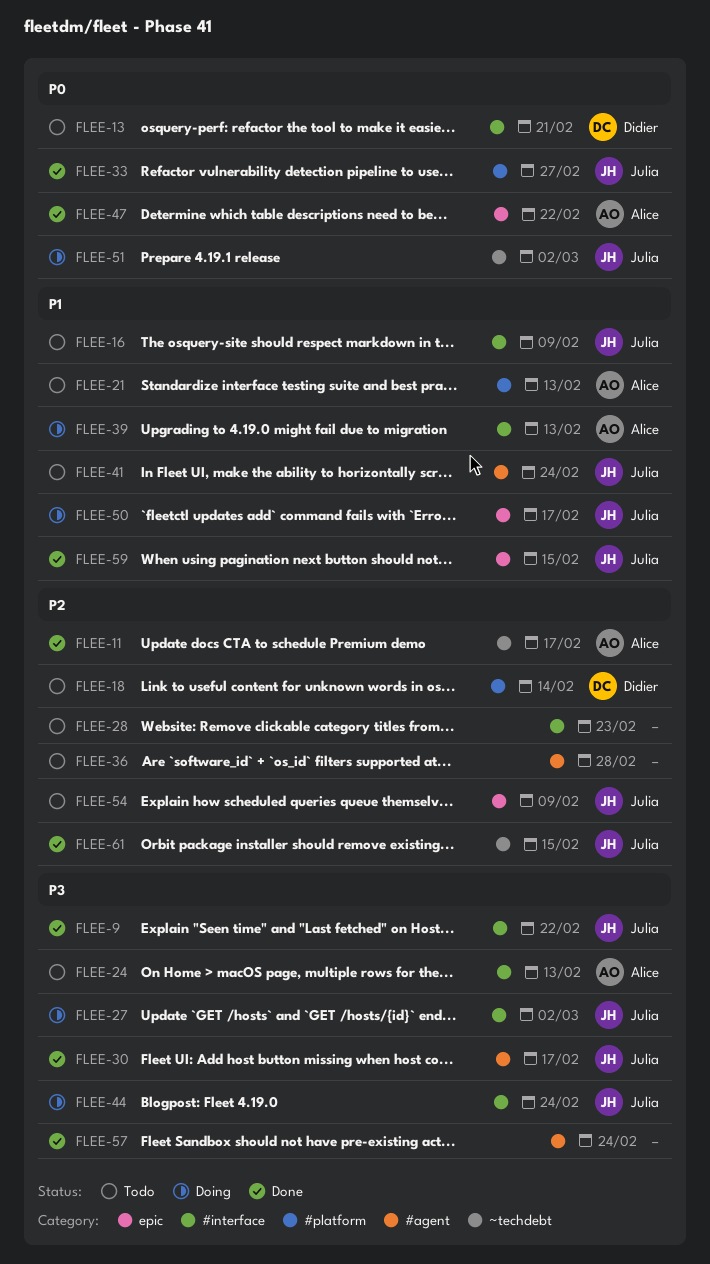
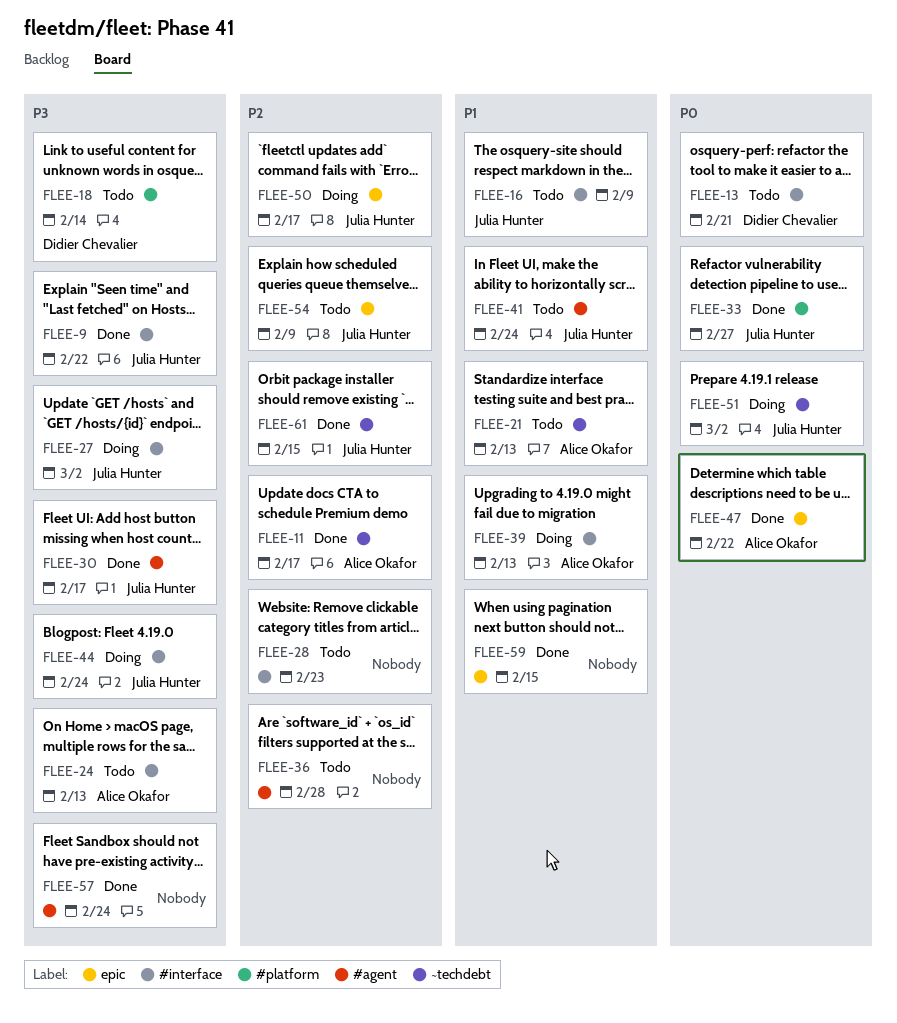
FLEE-18, priority: P2 -> P3
FLEE-21, label: #platform -> ~techdebt
FLEE-50, priority: P1 -> P2
FLEE-59, owner: Julia Hunter -> none

